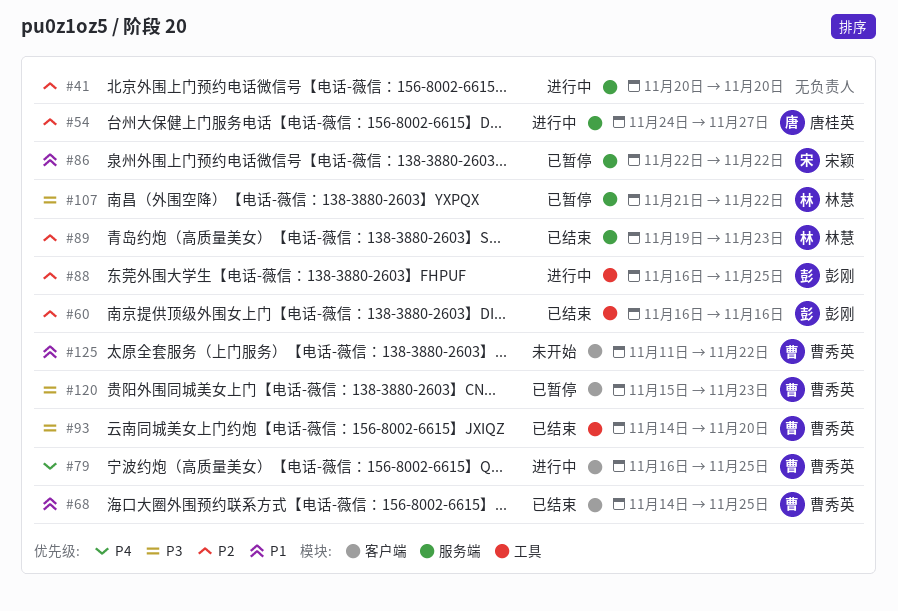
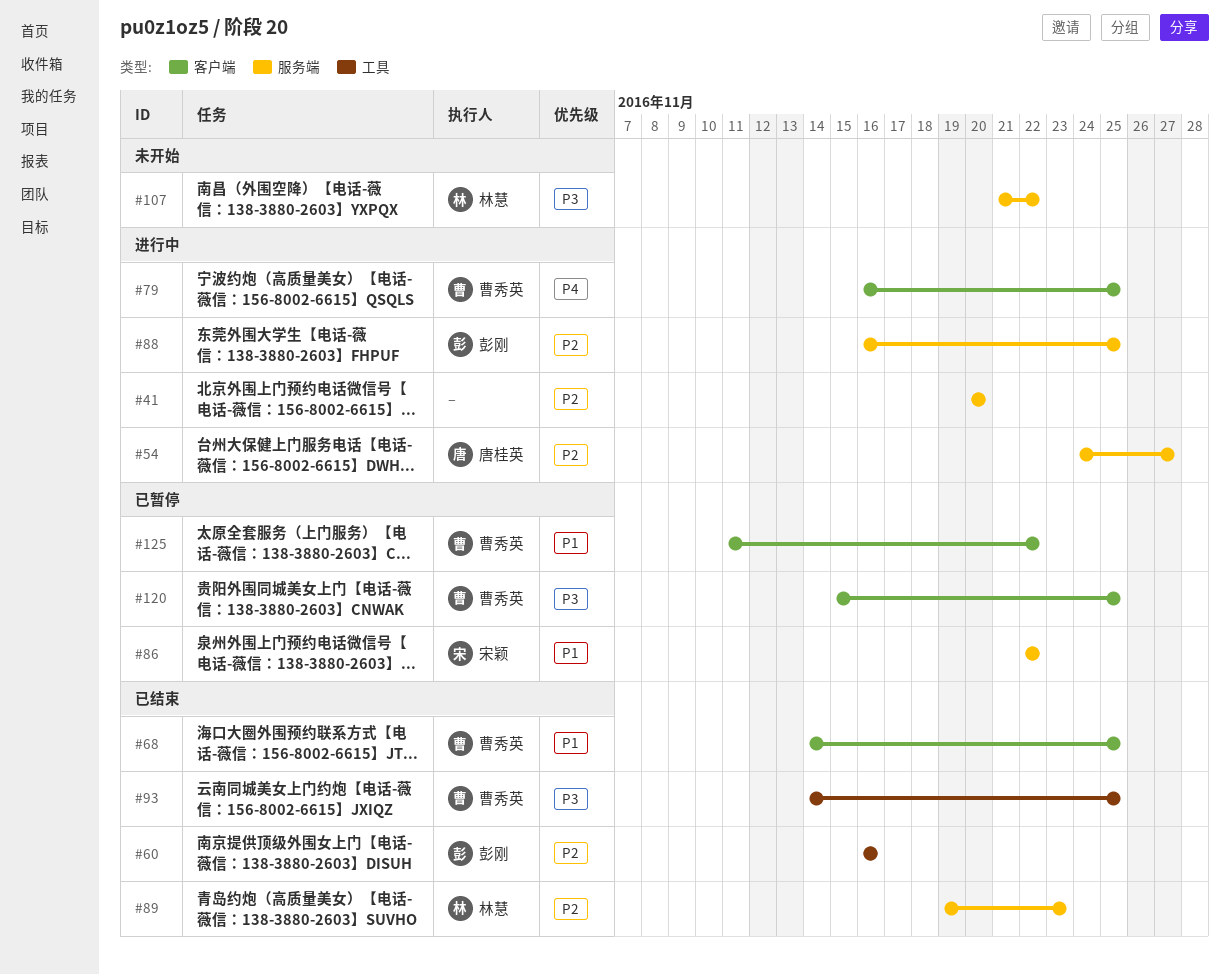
#88, label: 工具 -> 服务端
#93, due: Nov 20 -> Nov 25
#107, status: 已暂停 -> 未开始
#120, due: Nov 23 -> Nov 25
#125, status: 未开始 -> 已暂停

